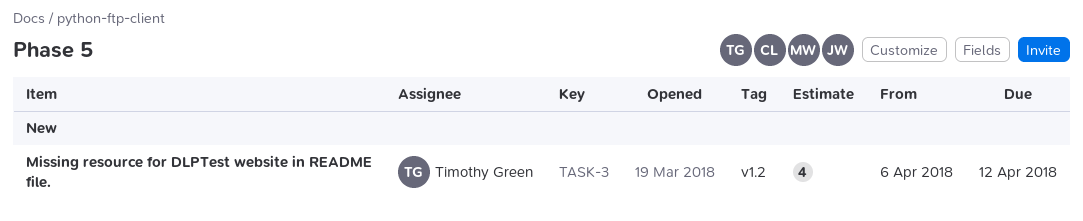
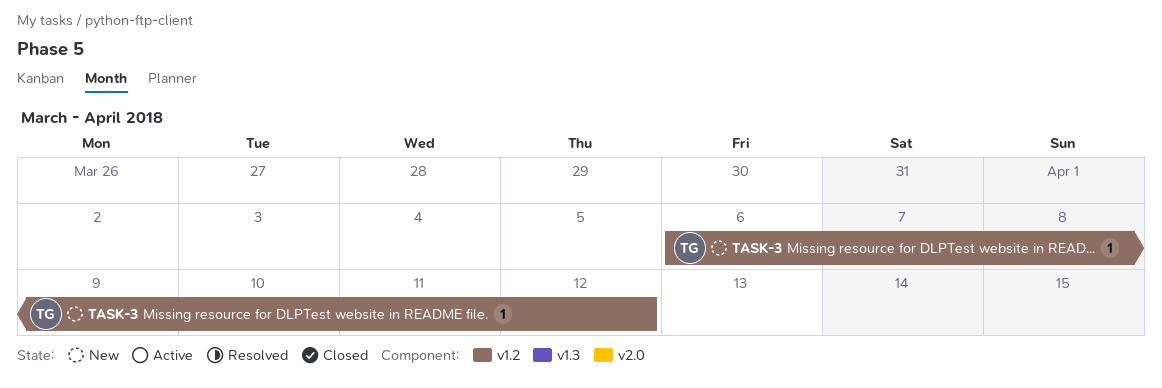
TASK-3, estimate: 4 -> 1

